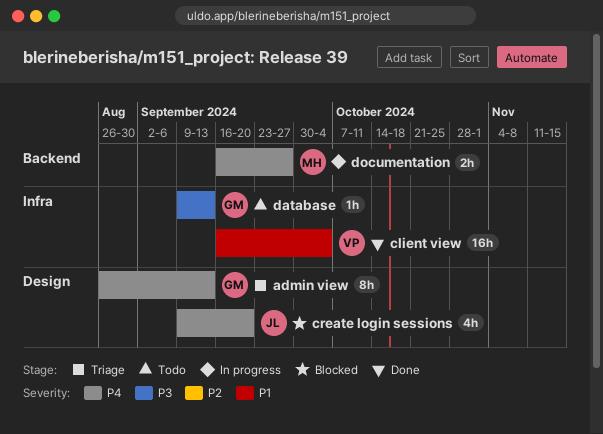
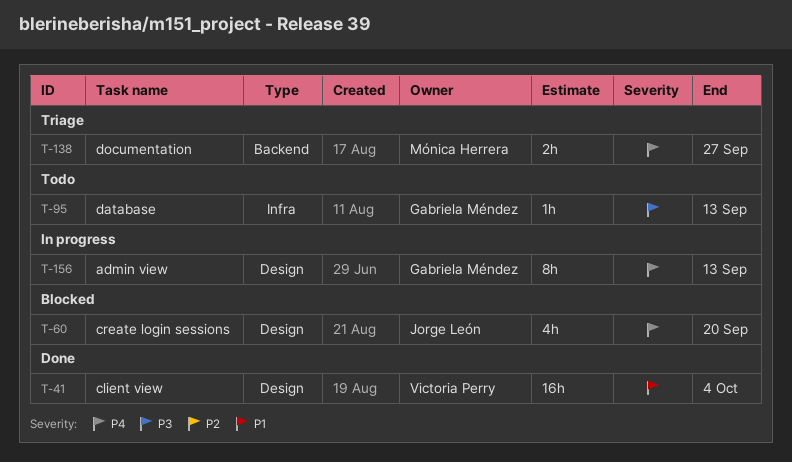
admin view, status: Triage -> In progress
client view, label: Infra -> Design
documentation, status: In progress -> Triage

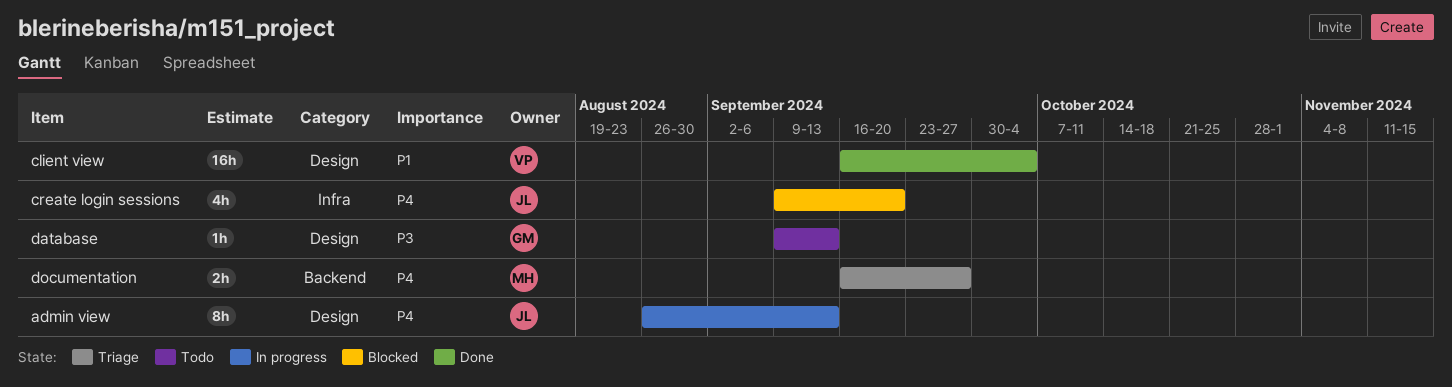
admin view, owner: Gabriela Méndez -> Jorge León
create login sessions, label: Design -> Infra
database, label: Infra -> Design

